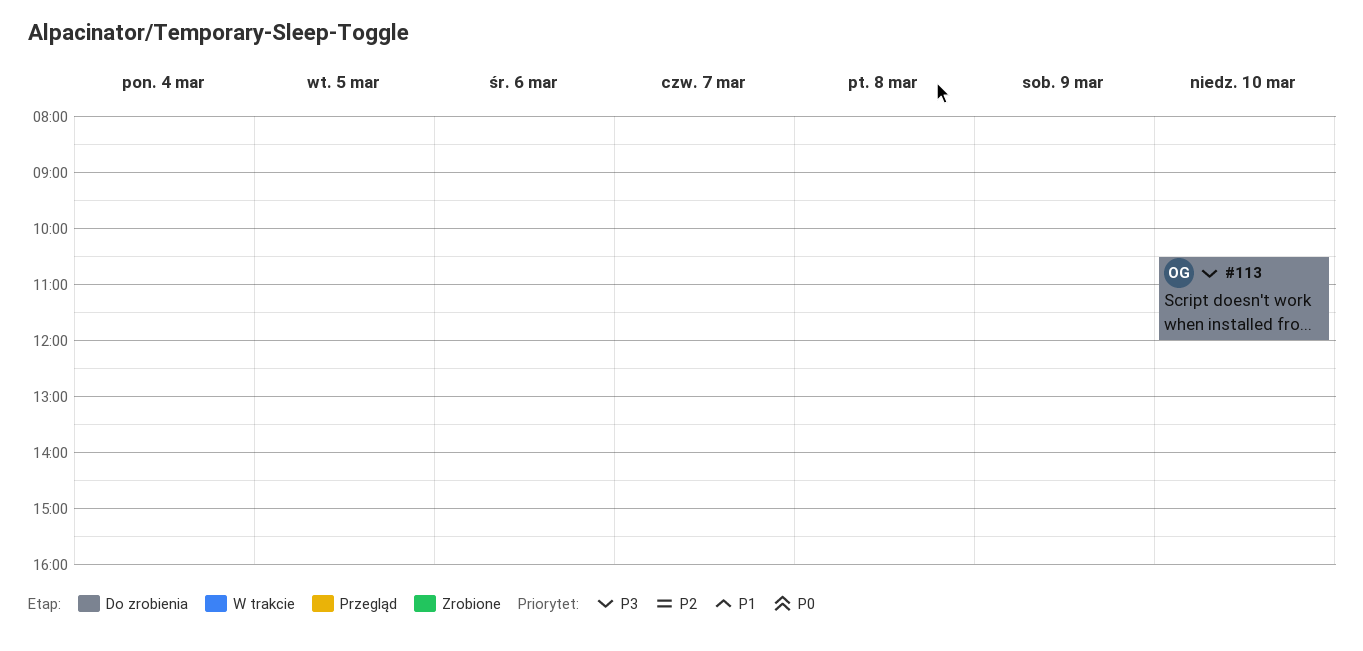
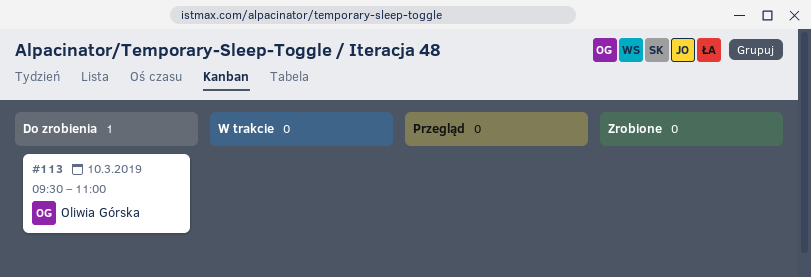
#113, begins: 10:30 -> 09:30
#113, ends: 12:00 -> 11:00

